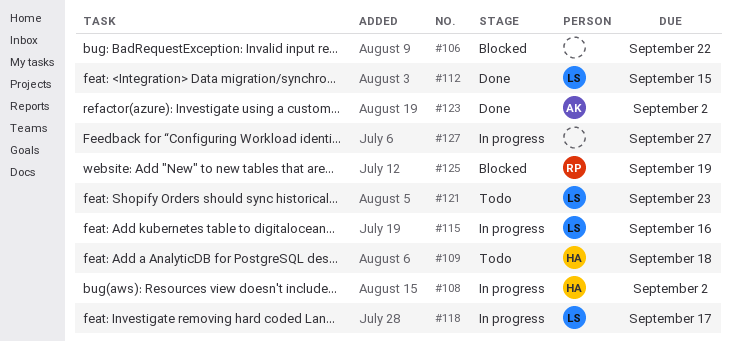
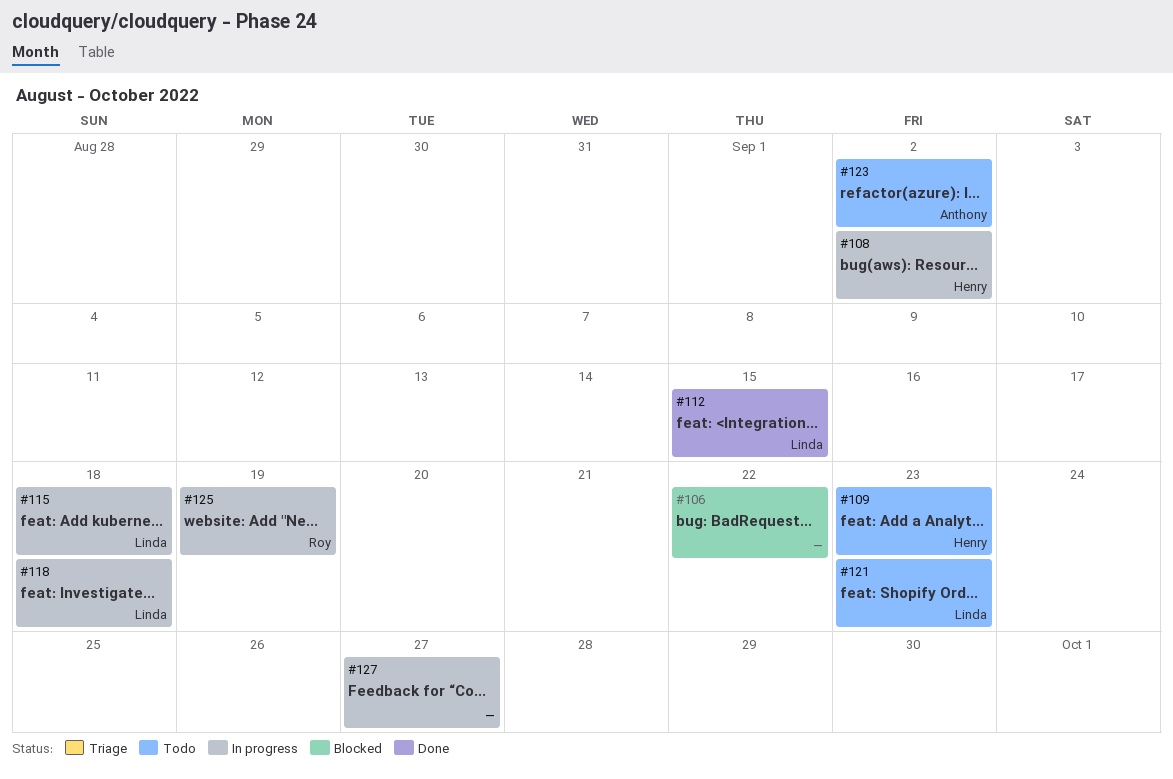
#109, due: Sep 18 -> Sep 23
#115, due: Sep 16 -> Sep 18
#118, due: Sep 17 -> Sep 18
#123, status: Done -> Todo
#125, status: Blocked -> In progress

